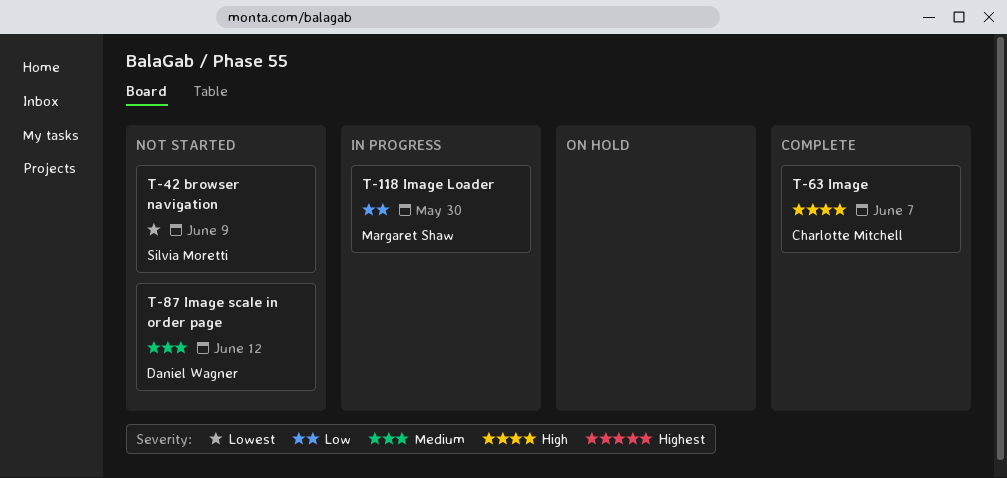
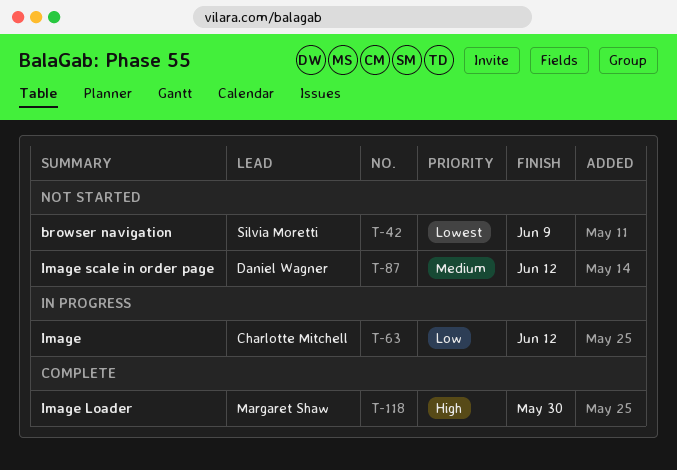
T-63, status: Complete -> In progress
T-63, priority: High -> Low
T-63, due: Jun 7 -> Jun 12
T-118, status: In progress -> Complete
T-118, priority: Low -> High

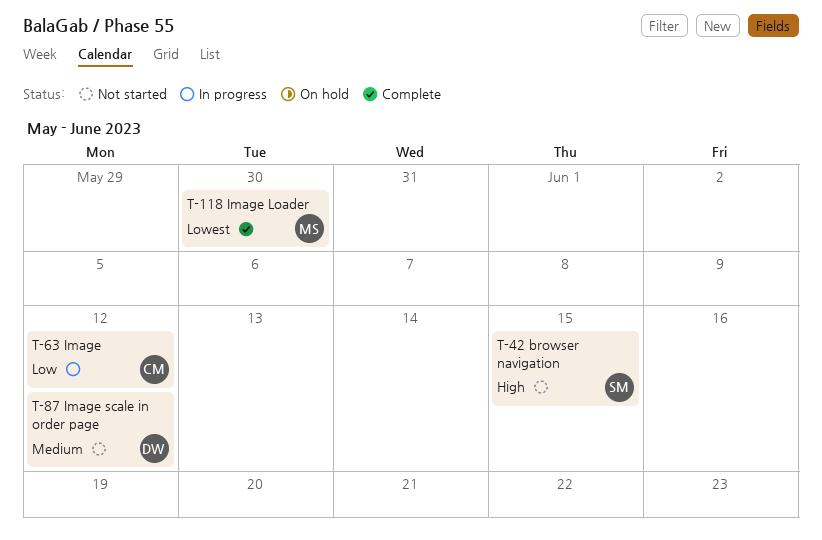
T-42, priority: Lowest -> High
T-42, due: Jun 9 -> Jun 15
T-118, priority: High -> Lowest

